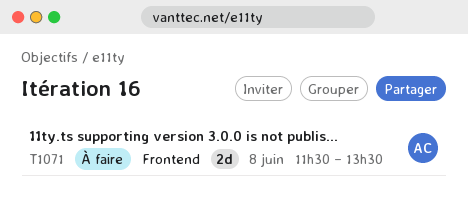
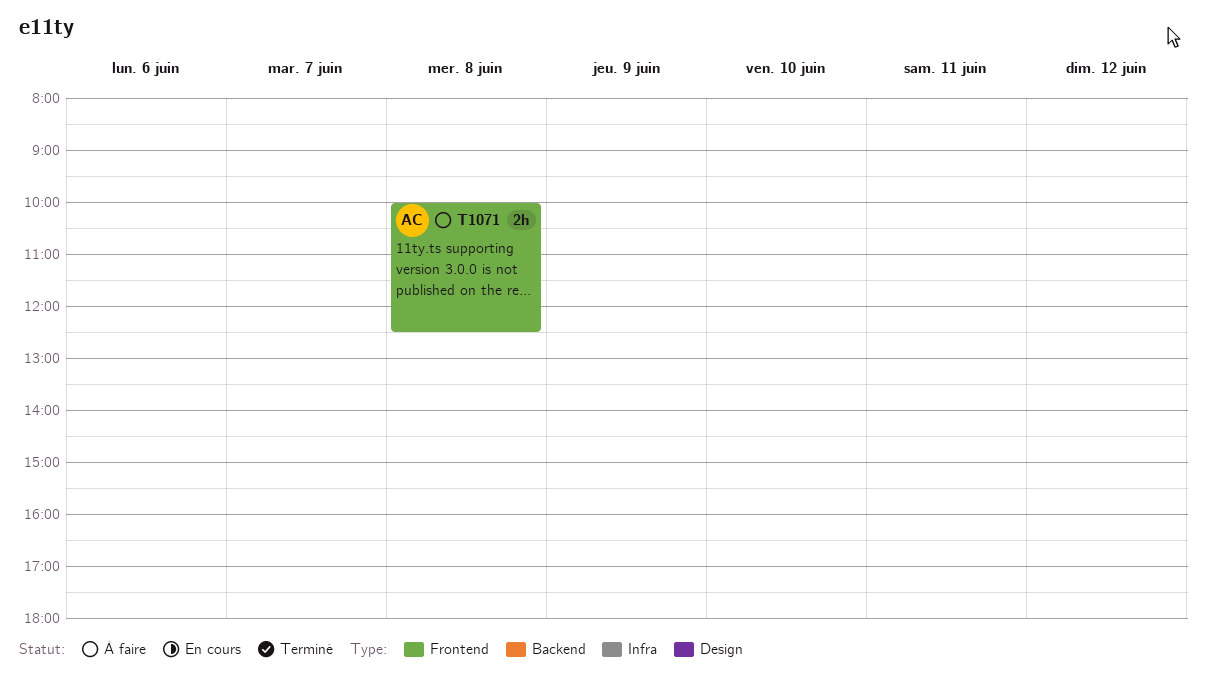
T1071, estimate: 2d -> 2h
T1071, begins: 11:30 -> 10:00
T1071, ends: 13:30 -> 12:30

